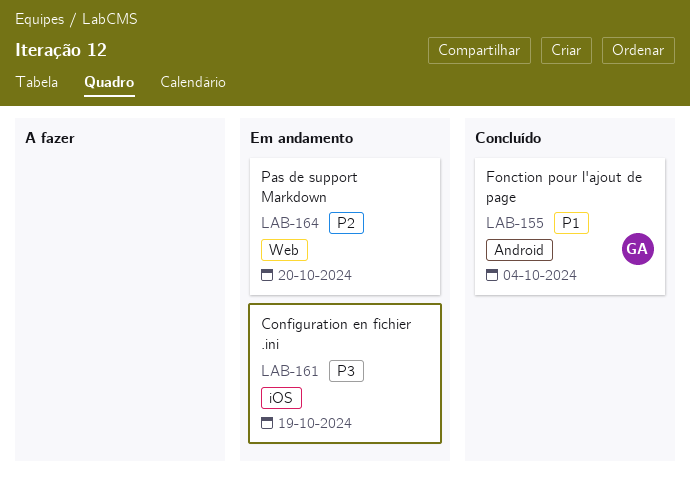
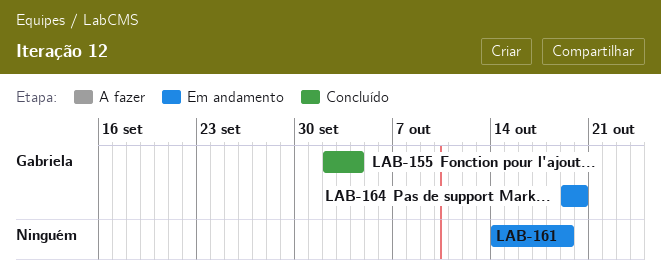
LAB-164, owner: none -> Gabriela

